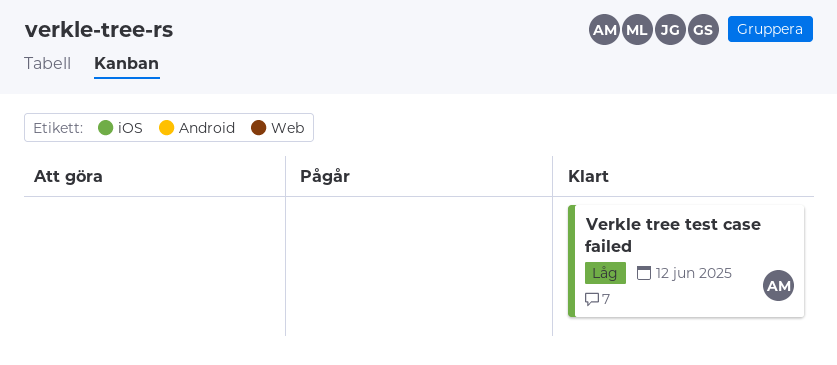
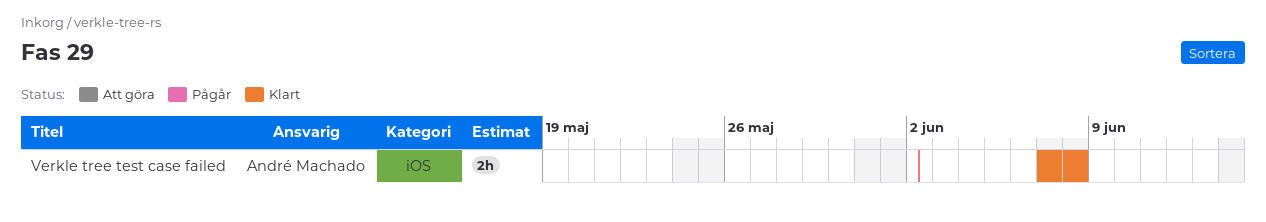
Verkle tree test case failed, due: Jun 12 -> Jun 8

